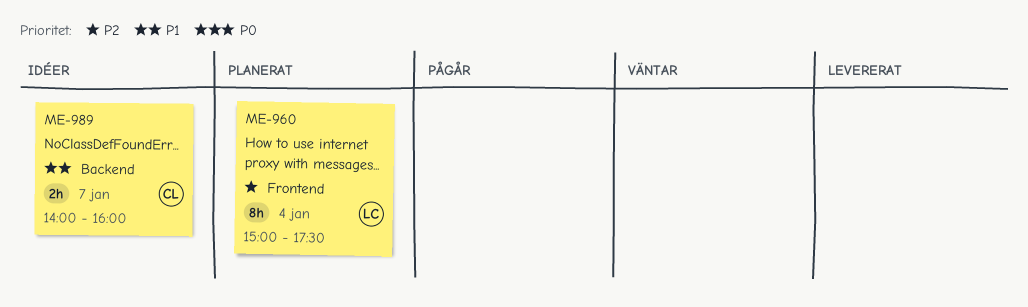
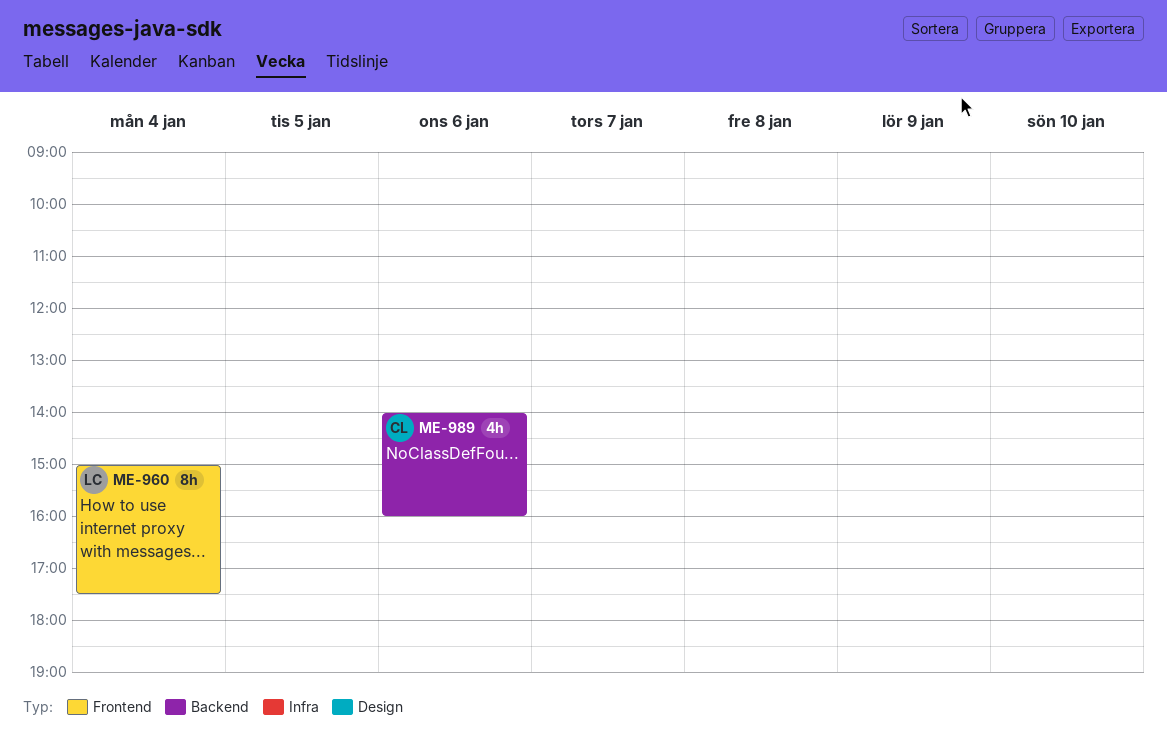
ME-989, estimate: 2h -> 4h
ME-989, day: Jan 7 -> Jan 6

